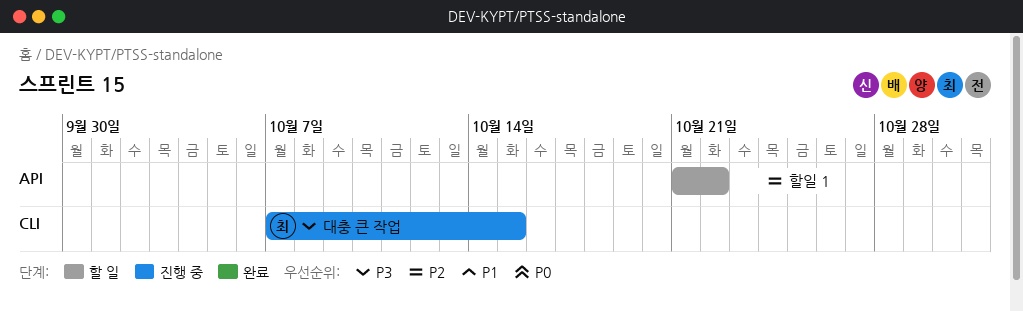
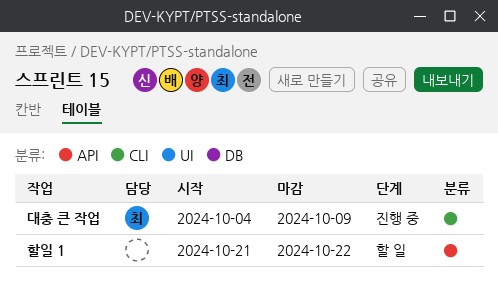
대충 큰 작업, start: Oct 7 -> Oct 4
대충 큰 작업, due: Oct 15 -> Oct 9

